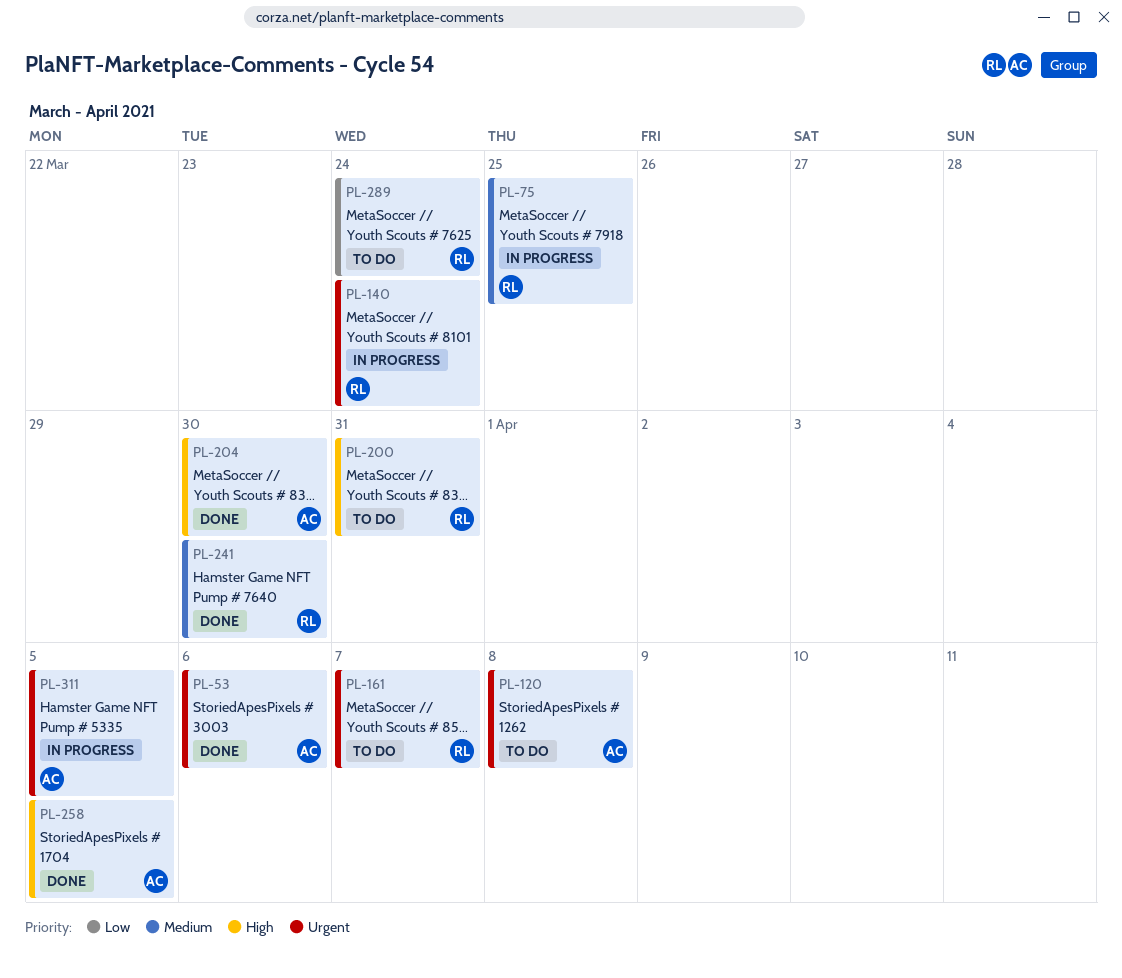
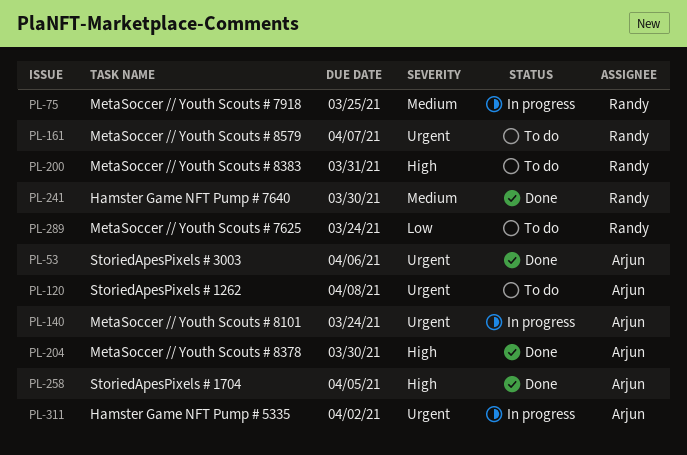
PL-140, owner: Randy -> Arjun
PL-311, due: Apr 5 -> Apr 2

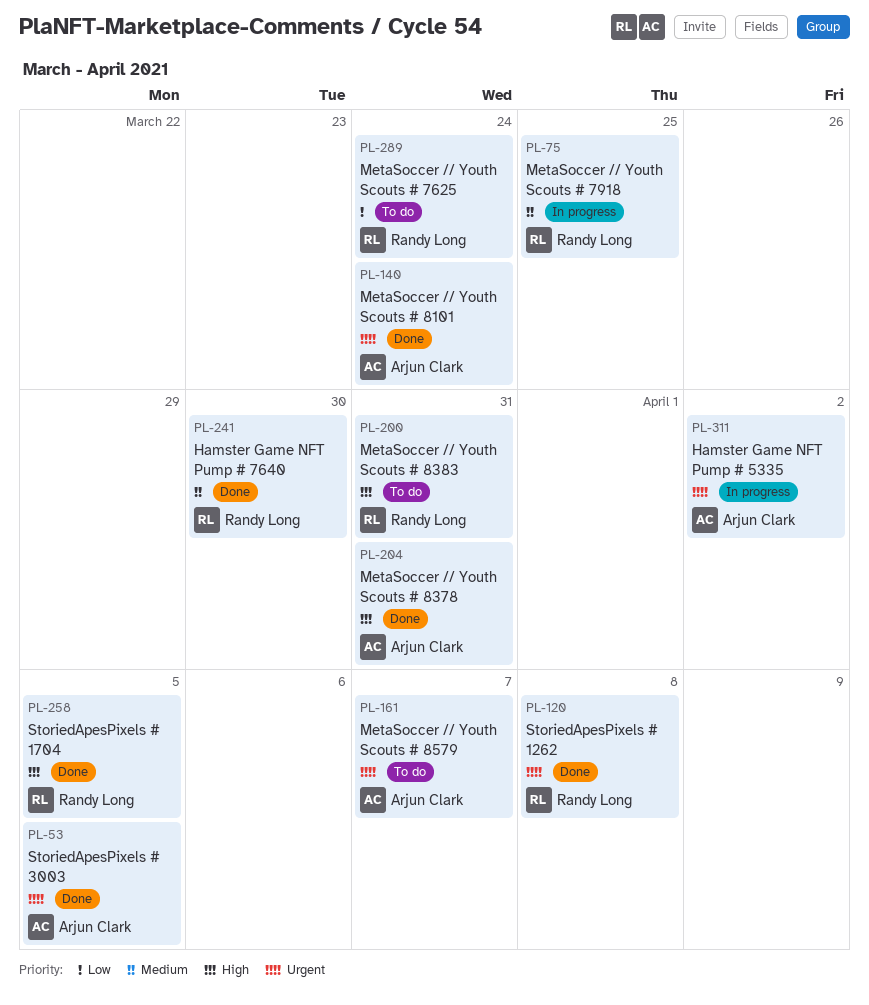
PL-53, due: Apr 6 -> Apr 5
PL-120, status: To do -> Done
PL-120, owner: Arjun Clark -> Randy Long
PL-140, status: In progress -> Done
PL-161, owner: Randy Long -> Arjun Clark
PL-204, due: Mar 30 -> Mar 31
PL-258, owner: Arjun Clark -> Randy Long

